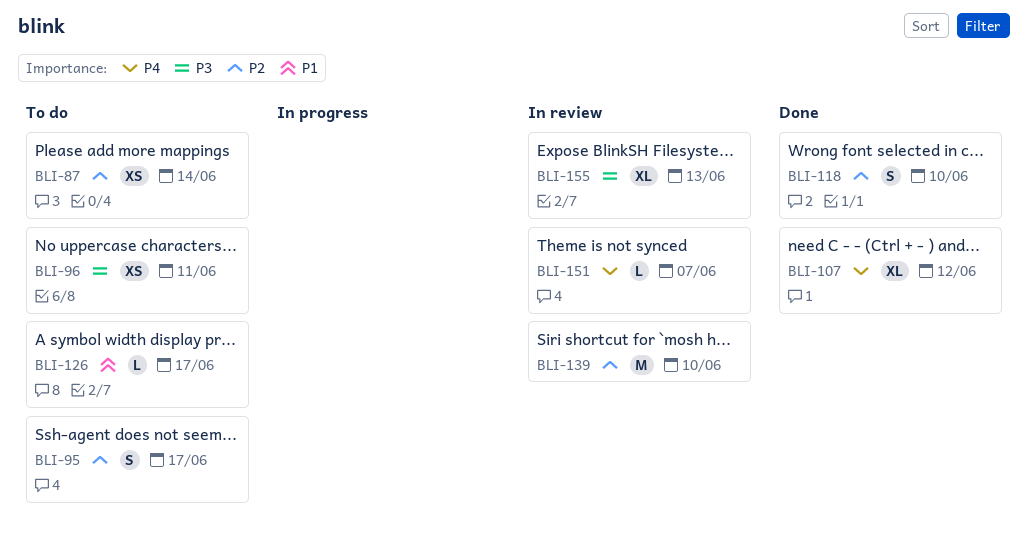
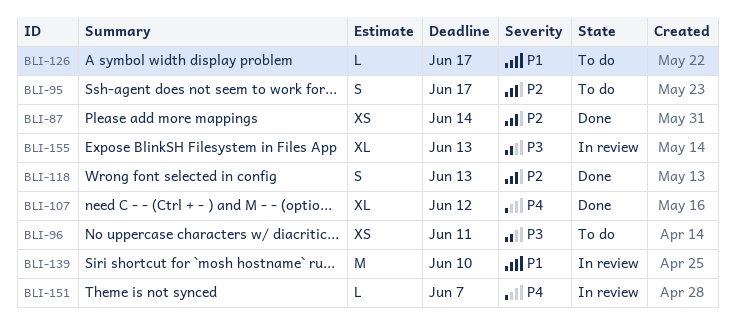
BLI-87, status: To do -> Done
BLI-118, due: Jun 10 -> Jun 13
BLI-139, priority: P2 -> P1

